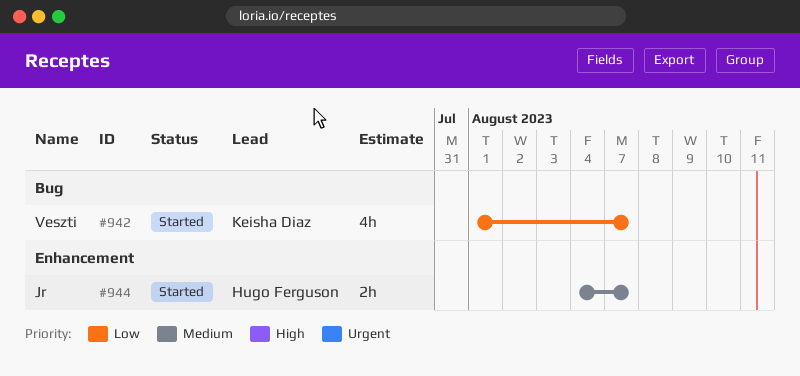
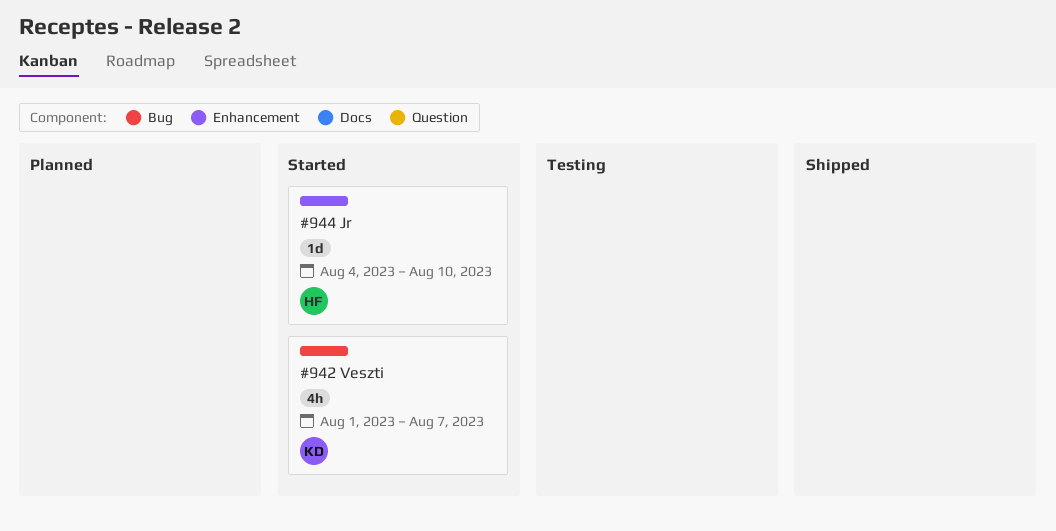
#944, estimate: 2h -> 1d
#944, due: Aug 7 -> Aug 10

